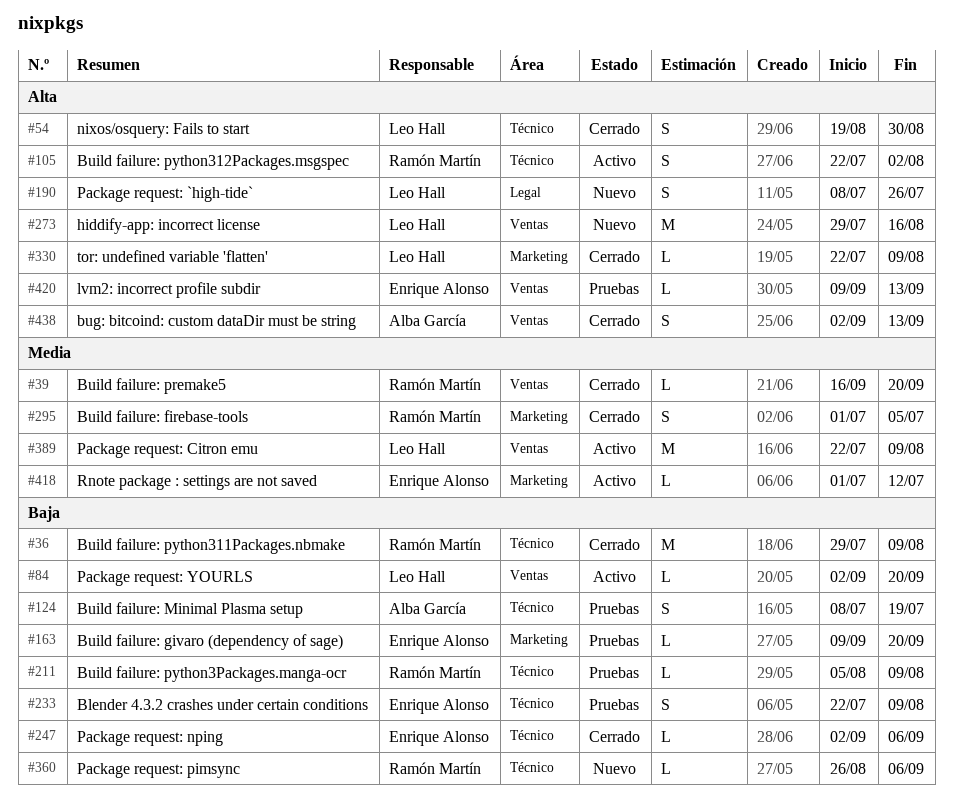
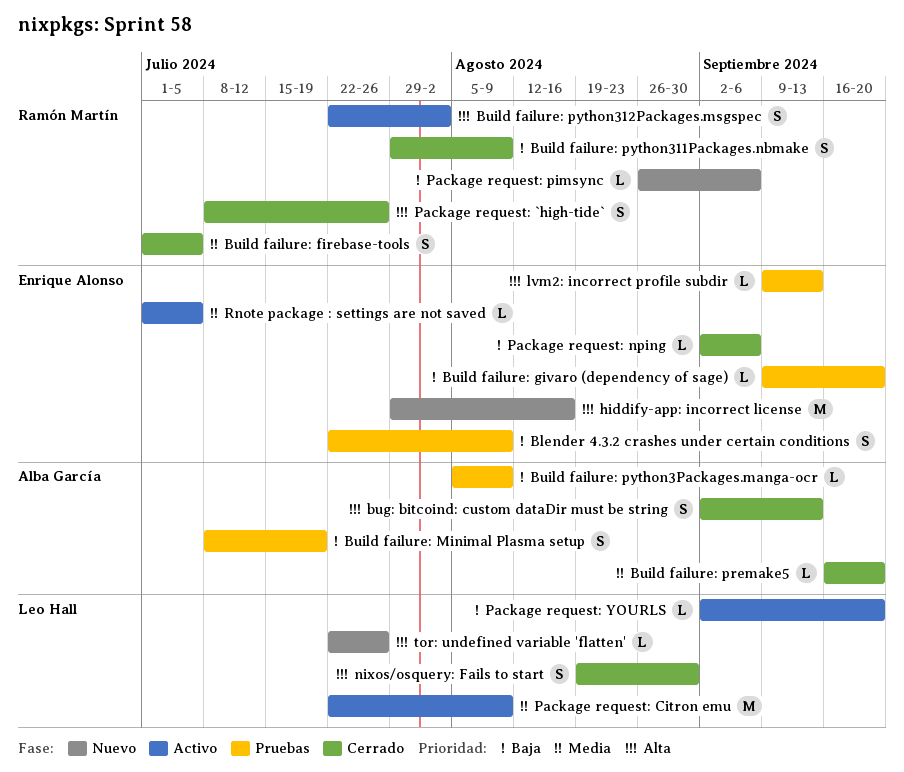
Build failure: premake5, owner: Ramón Martín -> Alba García
Build failure: python311Packages.nbmake, estimate: M -> S
Build failure: python3Packages.manga-ocr, owner: Ramón Martín -> Alba García
hiddify-app: incorrect license, owner: Leo Hall -> Enrique Alonso
Package request: `high-tide`, status: Nuevo -> Cerrado
Package request: `high-tide`, owner: Leo Hall -> Ramón Martín
Rnote package : settings are not saved, due: Jul 12 -> Jul 5
tor: undefined variable 'flatten', status: Cerrado -> Nuevo
tor: undefined variable 'flatten', due: Aug 9 -> Jul 26

